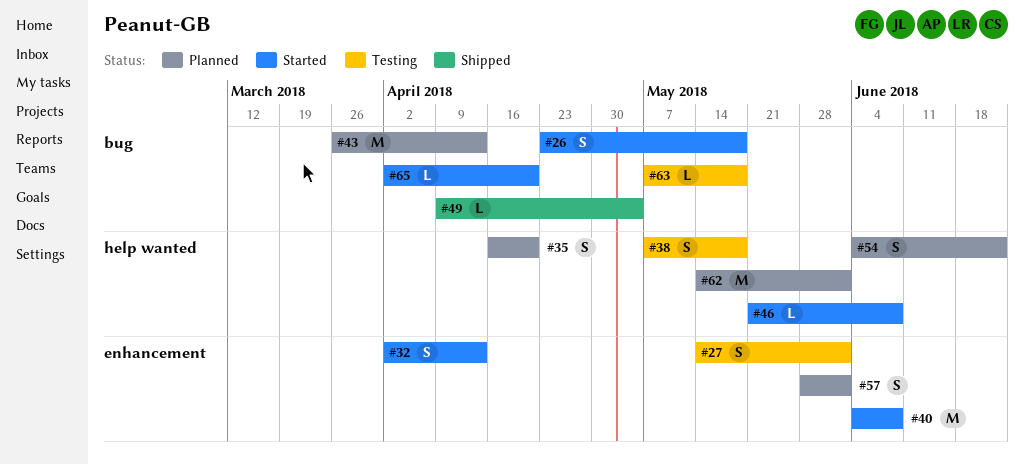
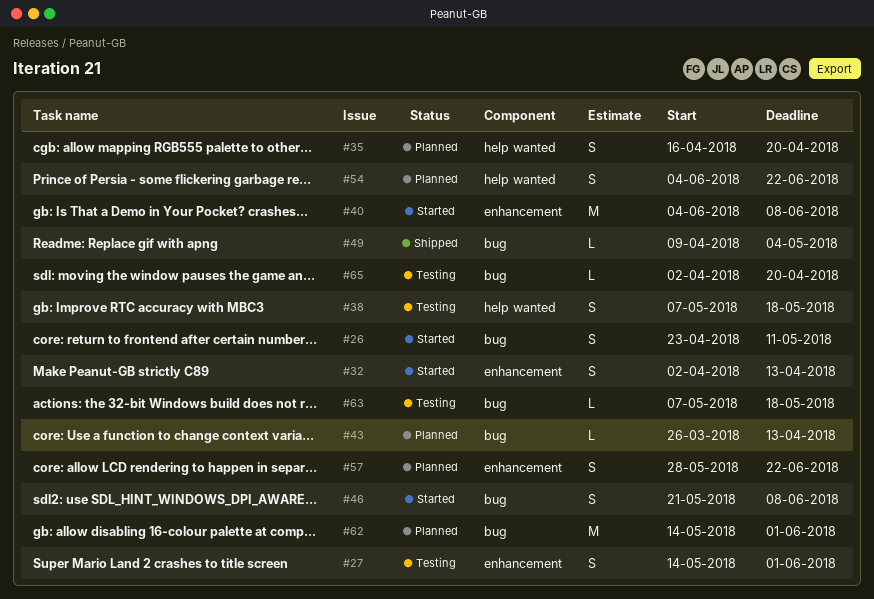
#26, due: May 18 -> May 11
#43, estimate: M -> L
#46, label: help wanted -> bug
#46, estimate: L -> S
#57, due: Jun 1 -> Jun 22
#62, label: help wanted -> bug
#65, status: Started -> Testing

